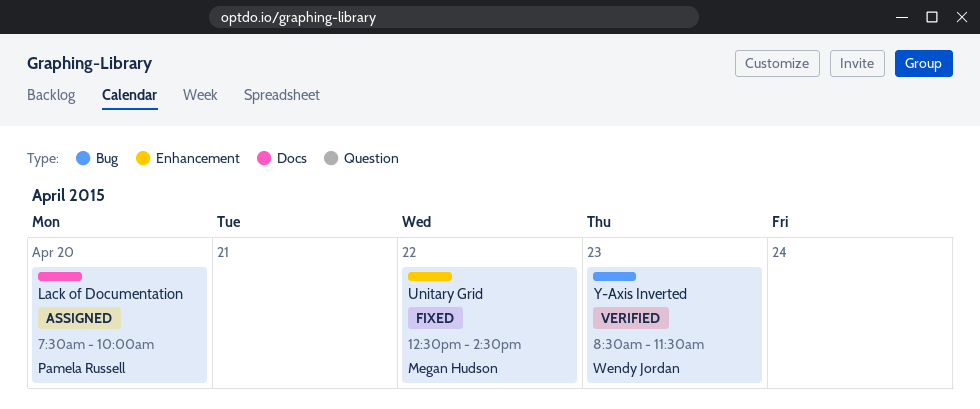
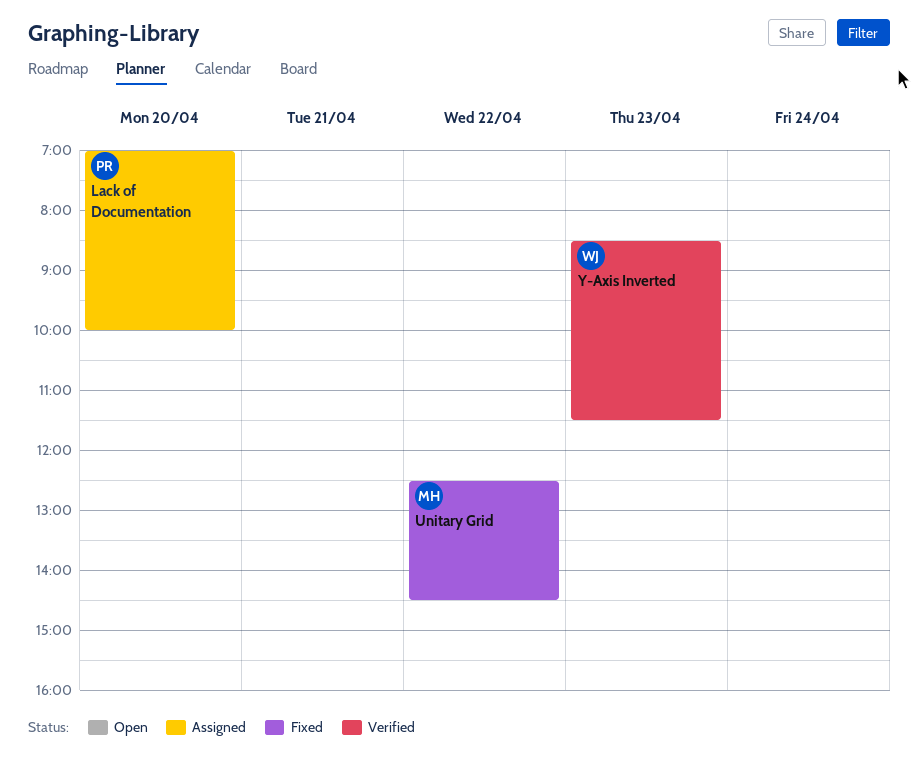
Lack of Documentation, begins: 07:30 -> 07:00

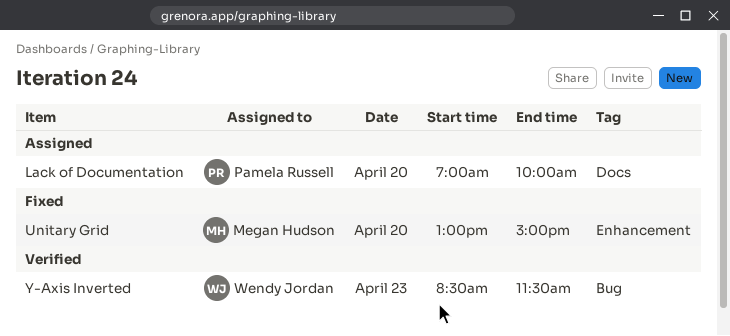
Unitary Grid, day: Apr 22 -> Apr 20
Unitary Grid, begins: 12:30 -> 13:00
Unitary Grid, ends: 14:30 -> 15:00

